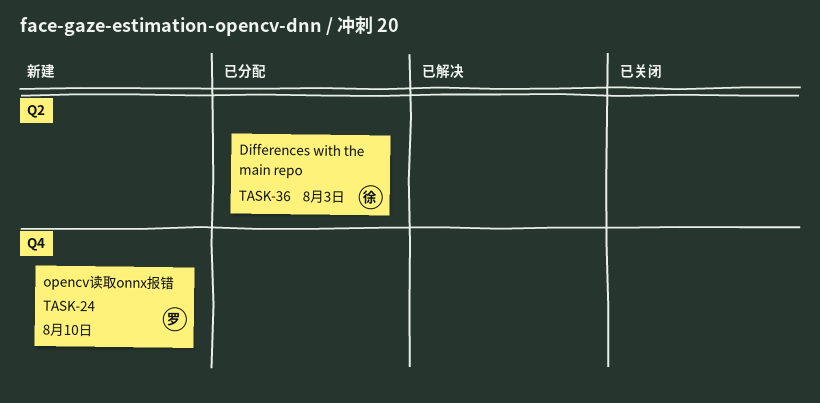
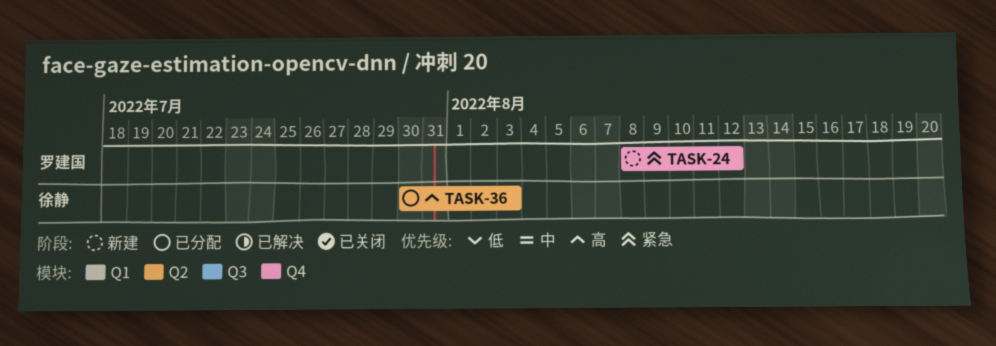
TASK-24, due: Aug 10 -> Aug 12

